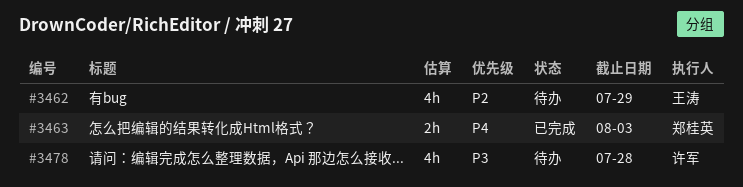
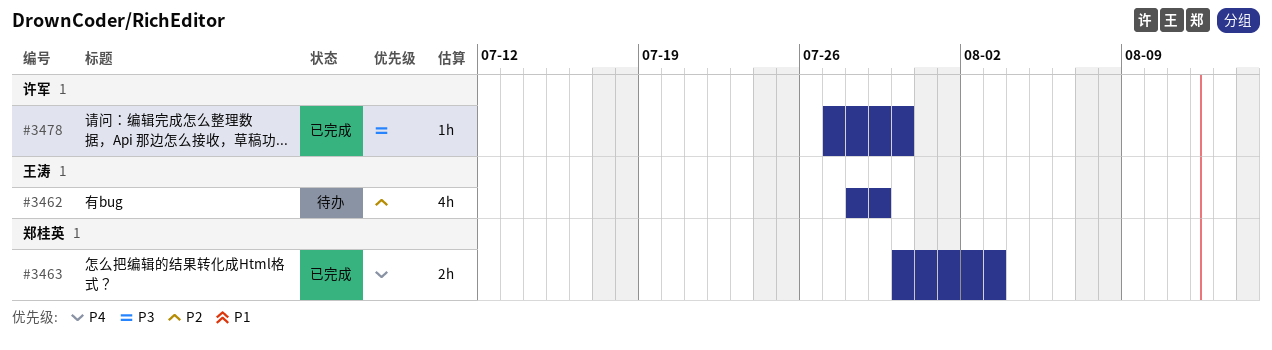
#3478, status: 待办 -> 已完成
#3478, estimate: 4h -> 1h
#3478, due: Jul 28 -> Jul 30

